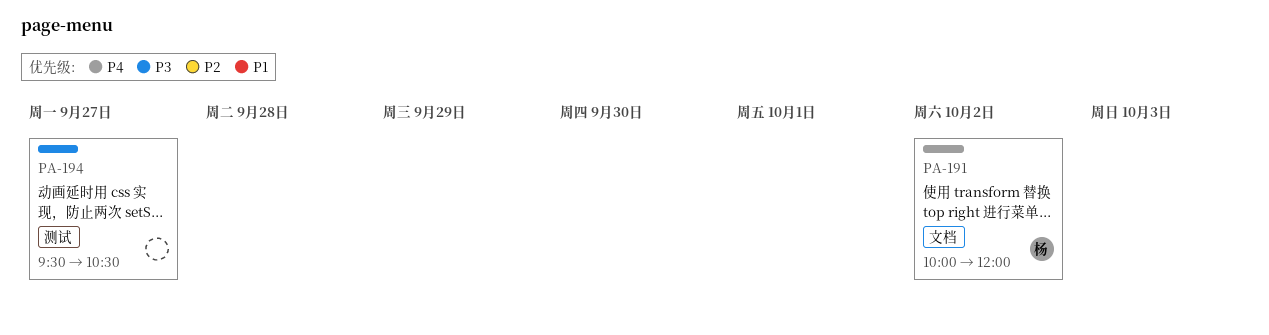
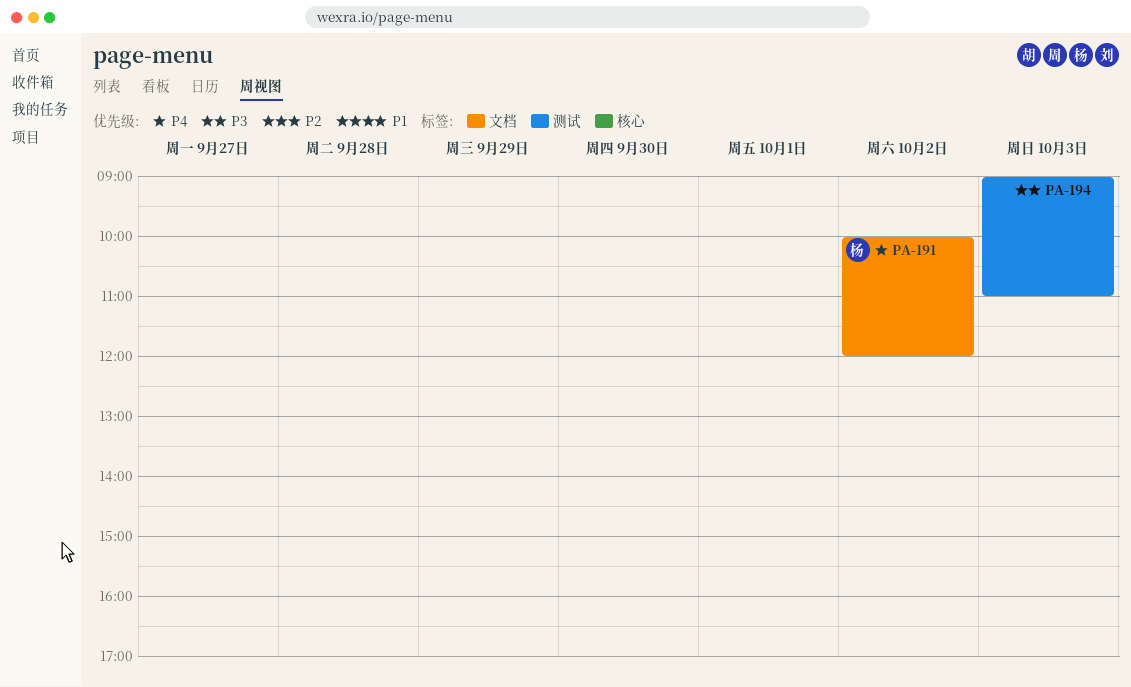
PA-194, day: Sep 27 -> Oct 3
PA-194, begins: 09:30 -> 09:00
PA-194, ends: 10:30 -> 11:00

